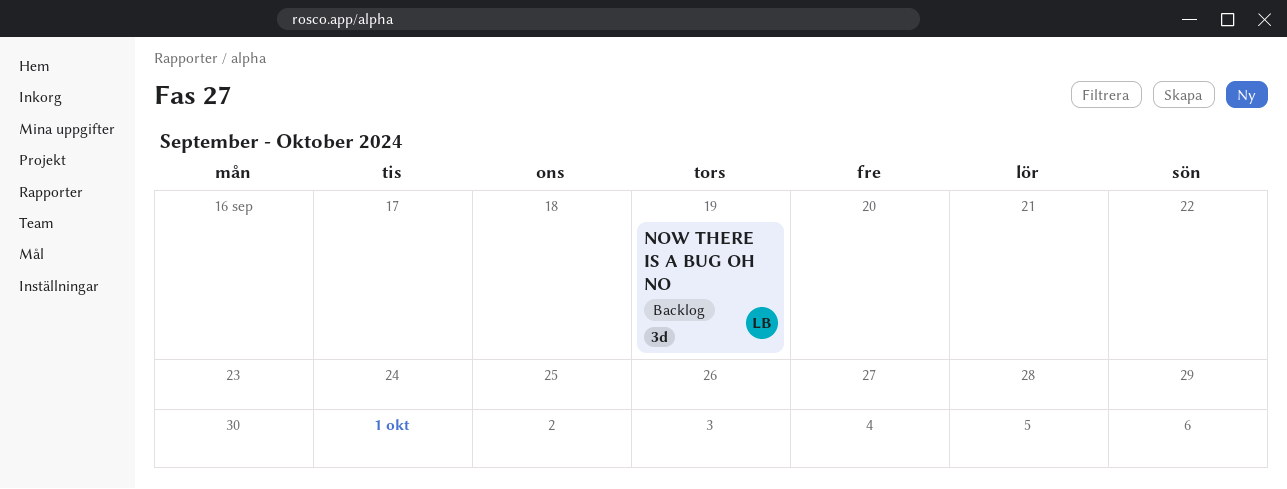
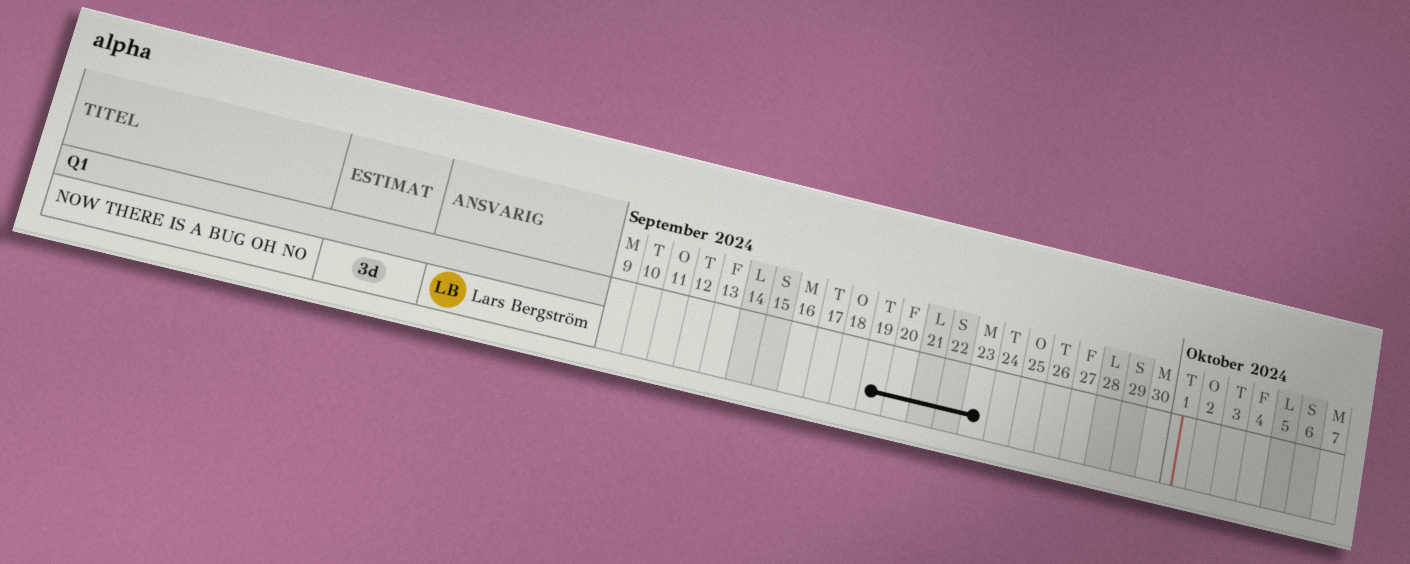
NOW THERE IS A BUG OH NO, due: Sep 19 -> Sep 23

